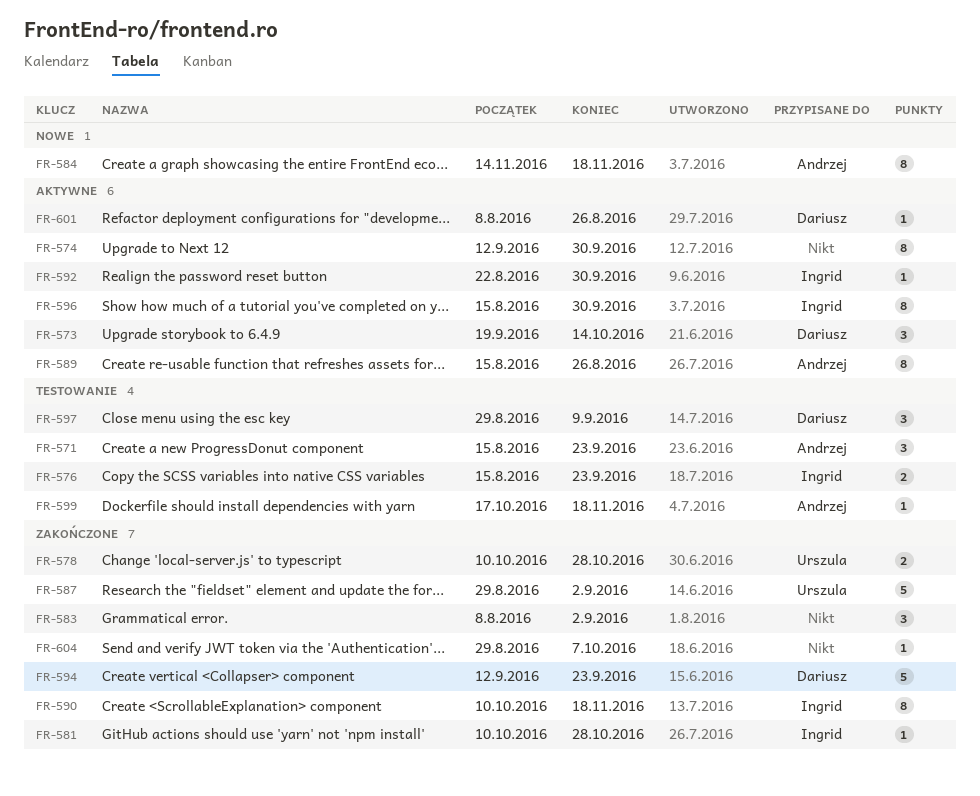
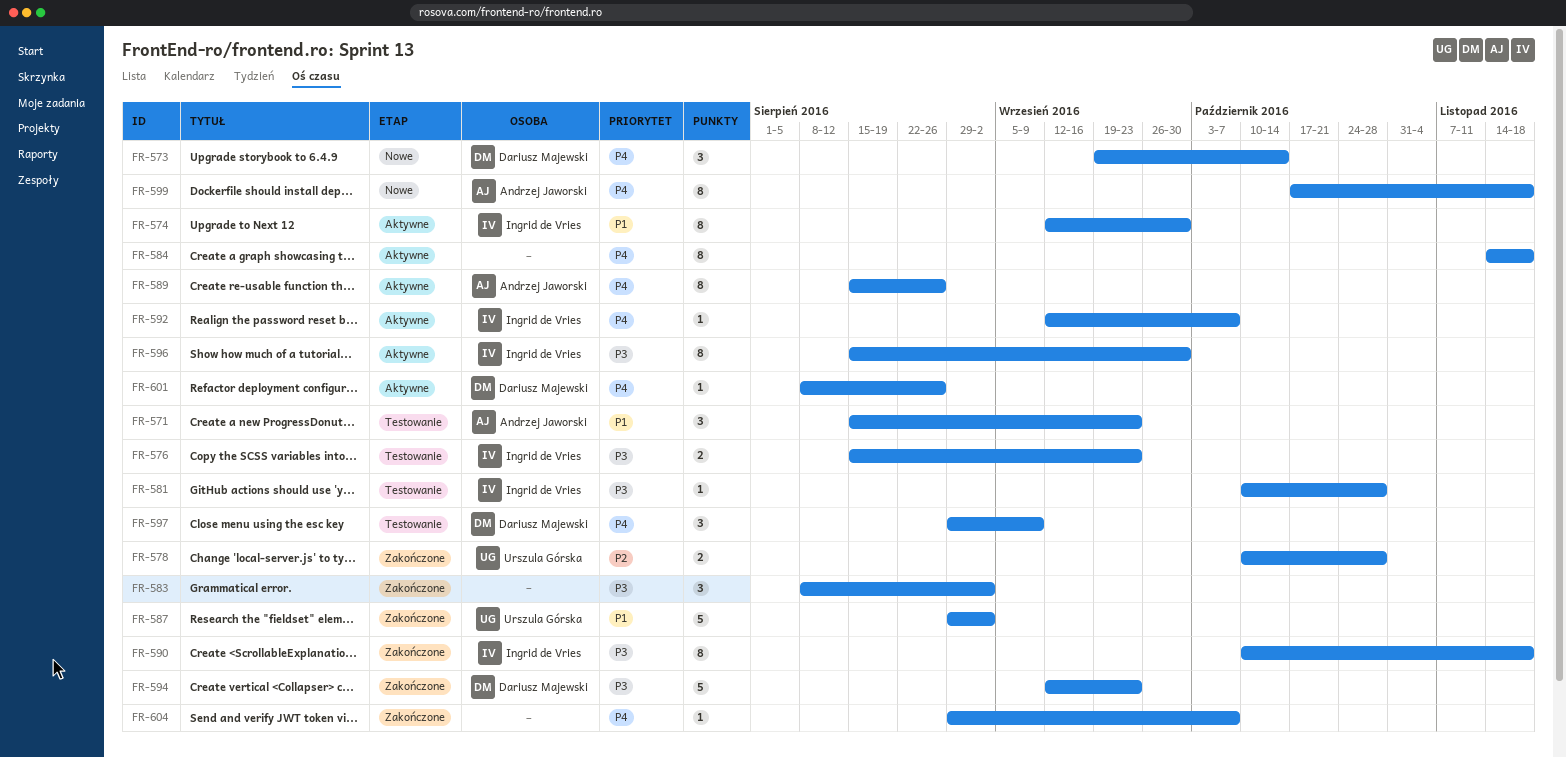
FR-573, status: Aktywne -> Nowe
FR-574, owner: none -> Ingrid de Vries
FR-581, status: Zakończone -> Testowanie
FR-584, status: Nowe -> Aktywne
FR-584, owner: Andrzej Jaworski -> none
FR-592, start: Aug 22 -> Sep 12
FR-592, due: Sep 30 -> Oct 7
FR-599, status: Testowanie -> Nowe
FR-599, estimate: 1 -> 8

